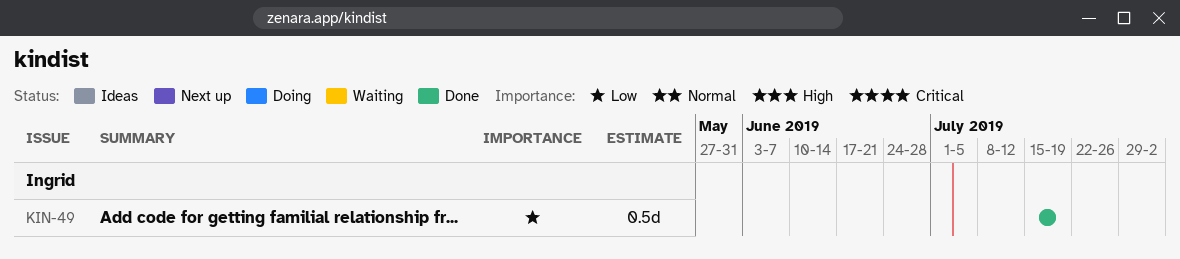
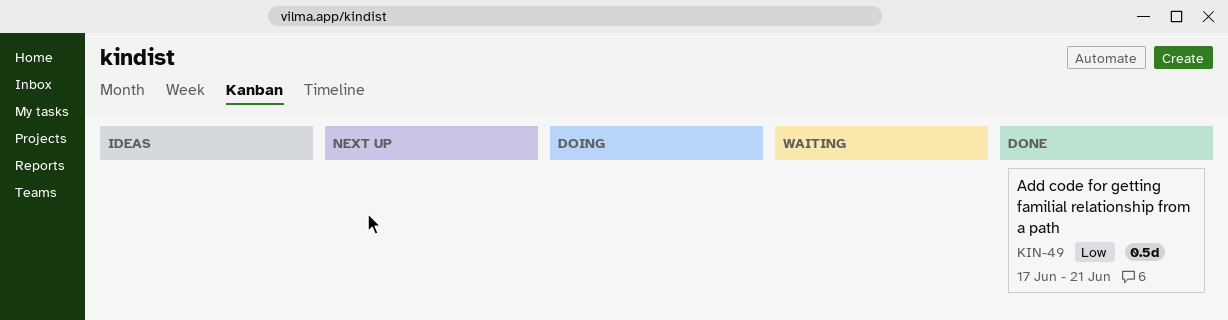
KIN-49, start: Jul 15 -> Jun 17
KIN-49, due: Jul 19 -> Jun 21

